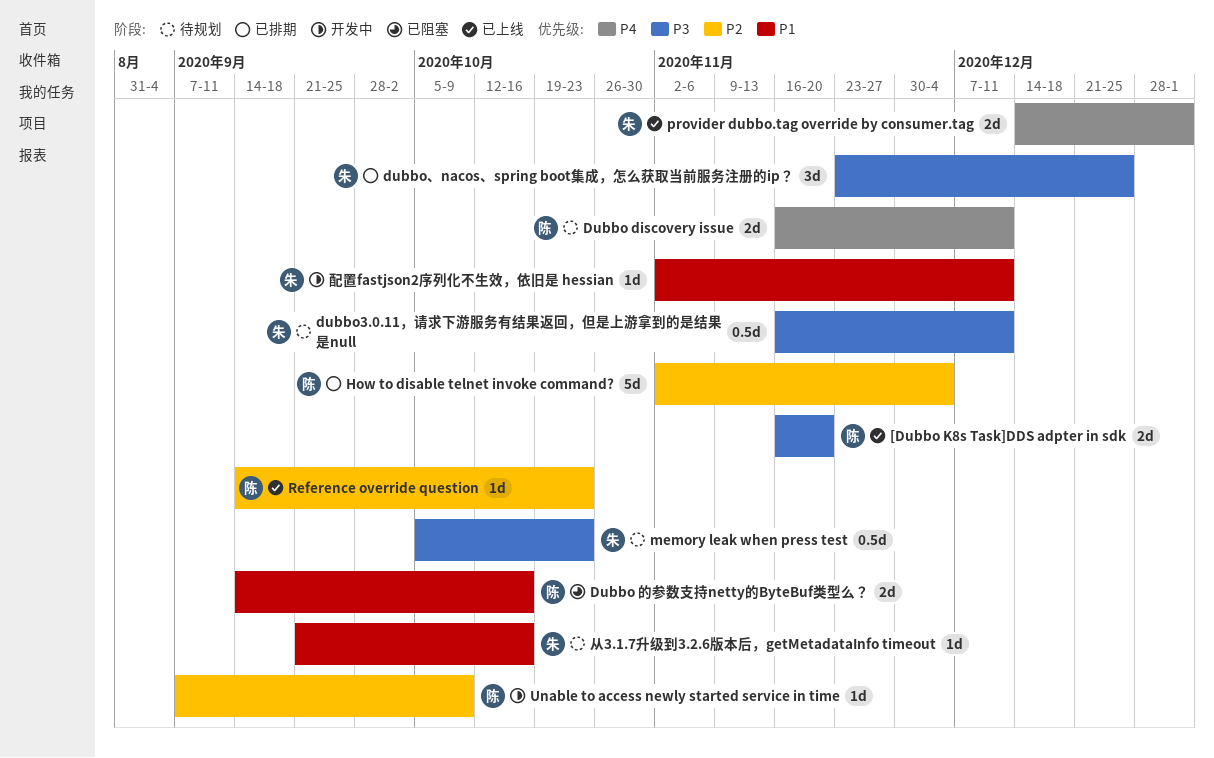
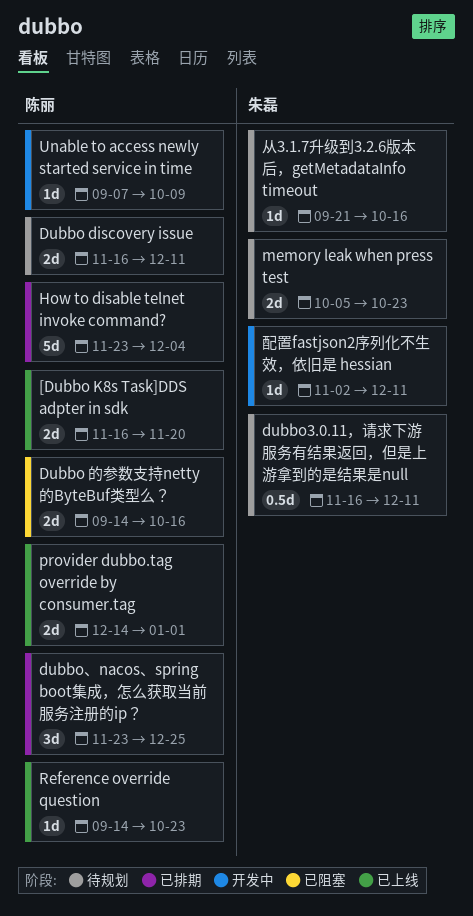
dubbo、nacos、spring boot集成，怎么获取当前服务注册的ip？, owner: 朱磊 -> 陈丽
How to disable telnet invoke command?, start: Nov 2 -> Nov 23
memory leak when press test, estimate: 0.5d -> 2d
provider dubbo.tag override by consumer.tag, owner: 朱磊 -> 陈丽

